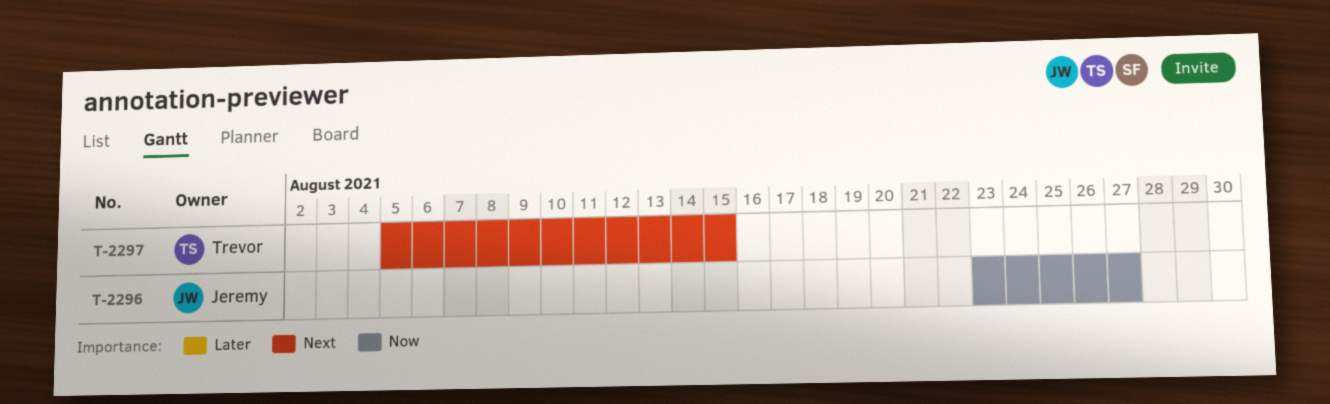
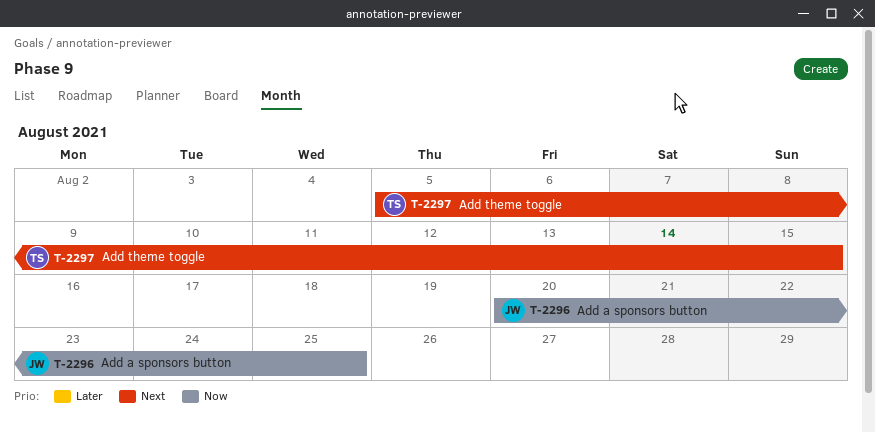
T-2296, start: Aug 23 -> Aug 20
T-2296, due: Aug 27 -> Aug 25

